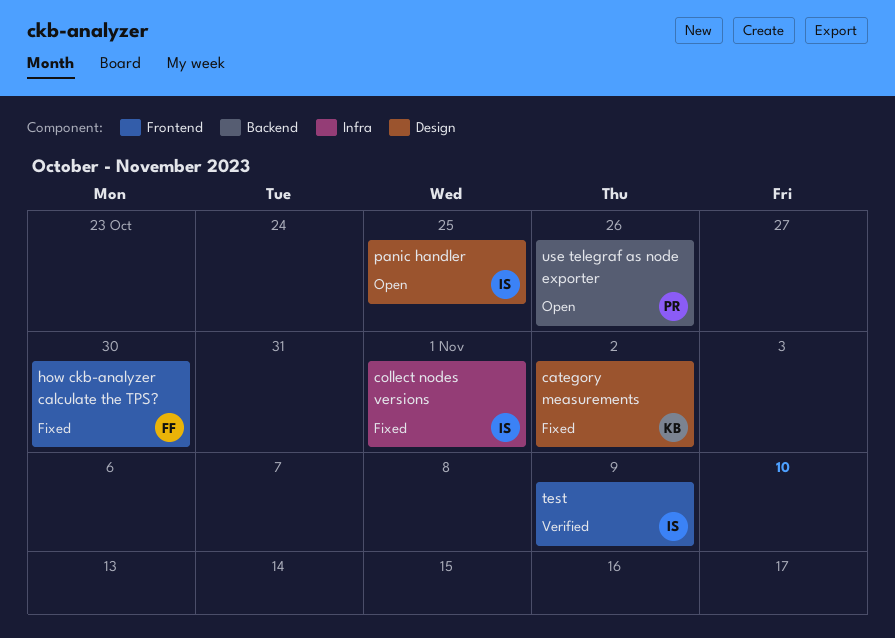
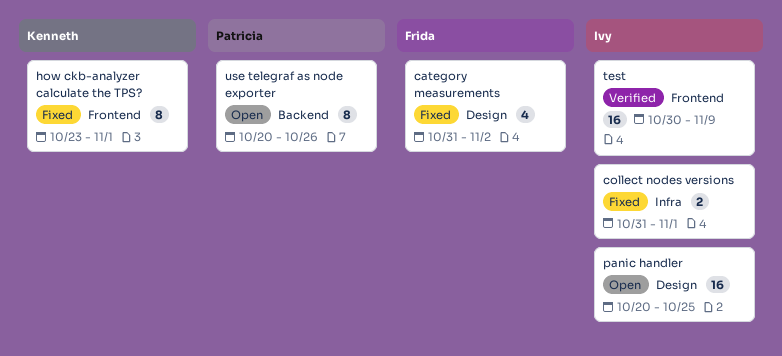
category measurements, owner: Kenneth -> Frida
how ckb-analyzer calculate the TPS?, owner: Frida -> Kenneth
how ckb-analyzer calculate the TPS?, due: Oct 30 -> Nov 1

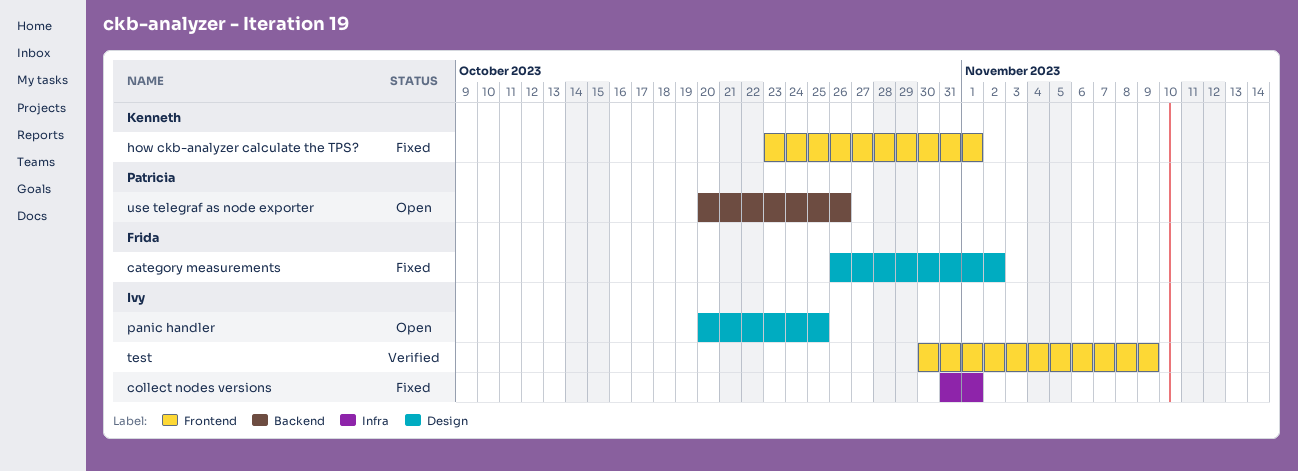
category measurements, start: Oct 31 -> Oct 26

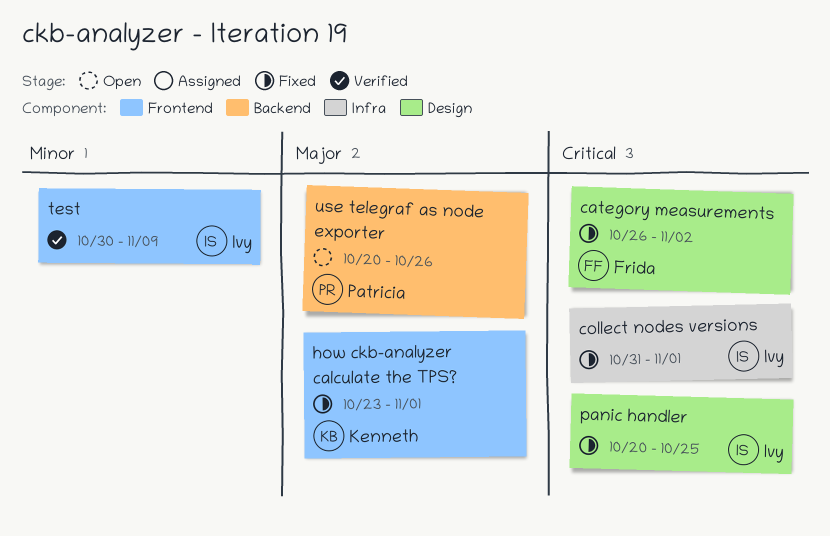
panic handler, status: Open -> Fixed

